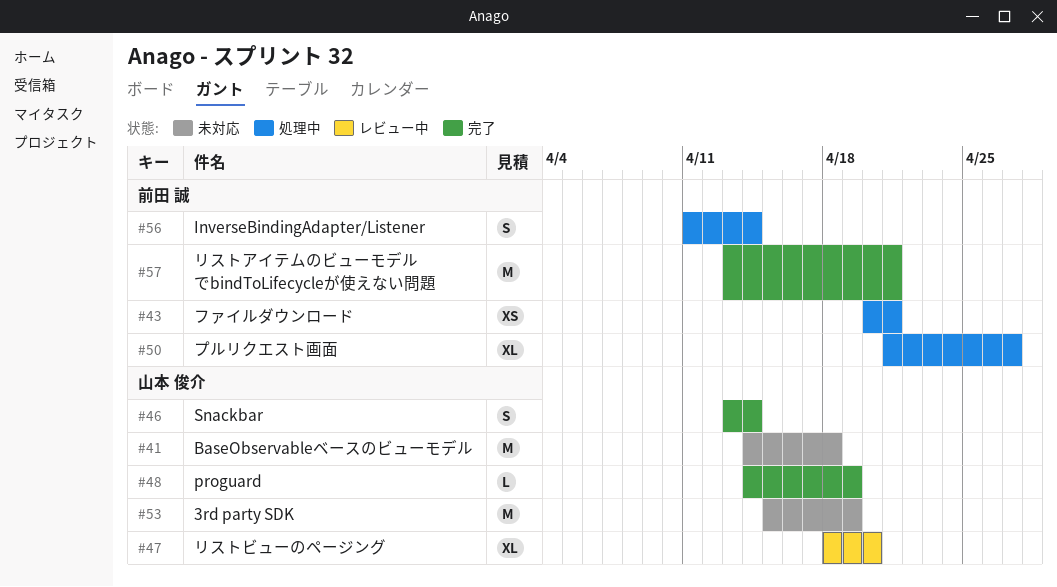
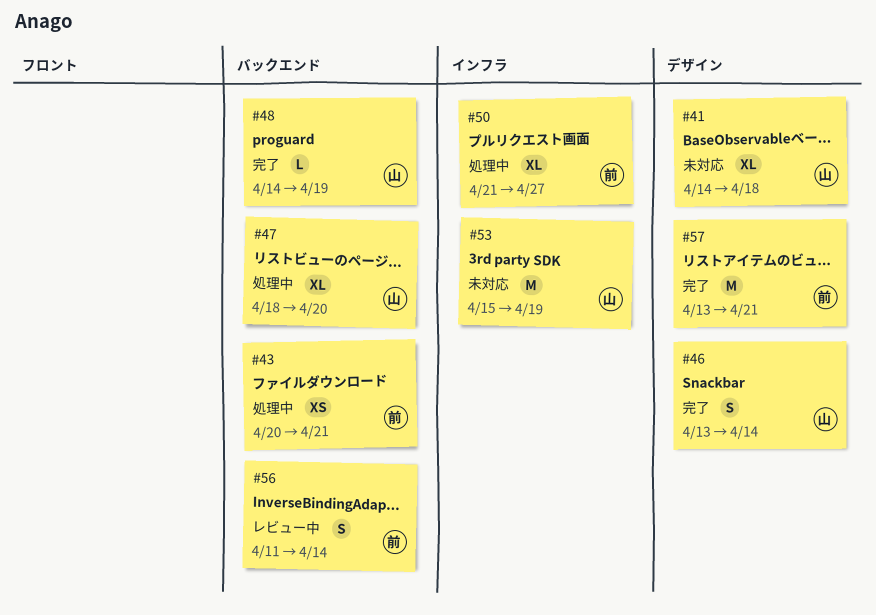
#41, estimate: M -> XL
#47, status: レビュー中 -> 処理中
#56, status: 処理中 -> レビュー中

